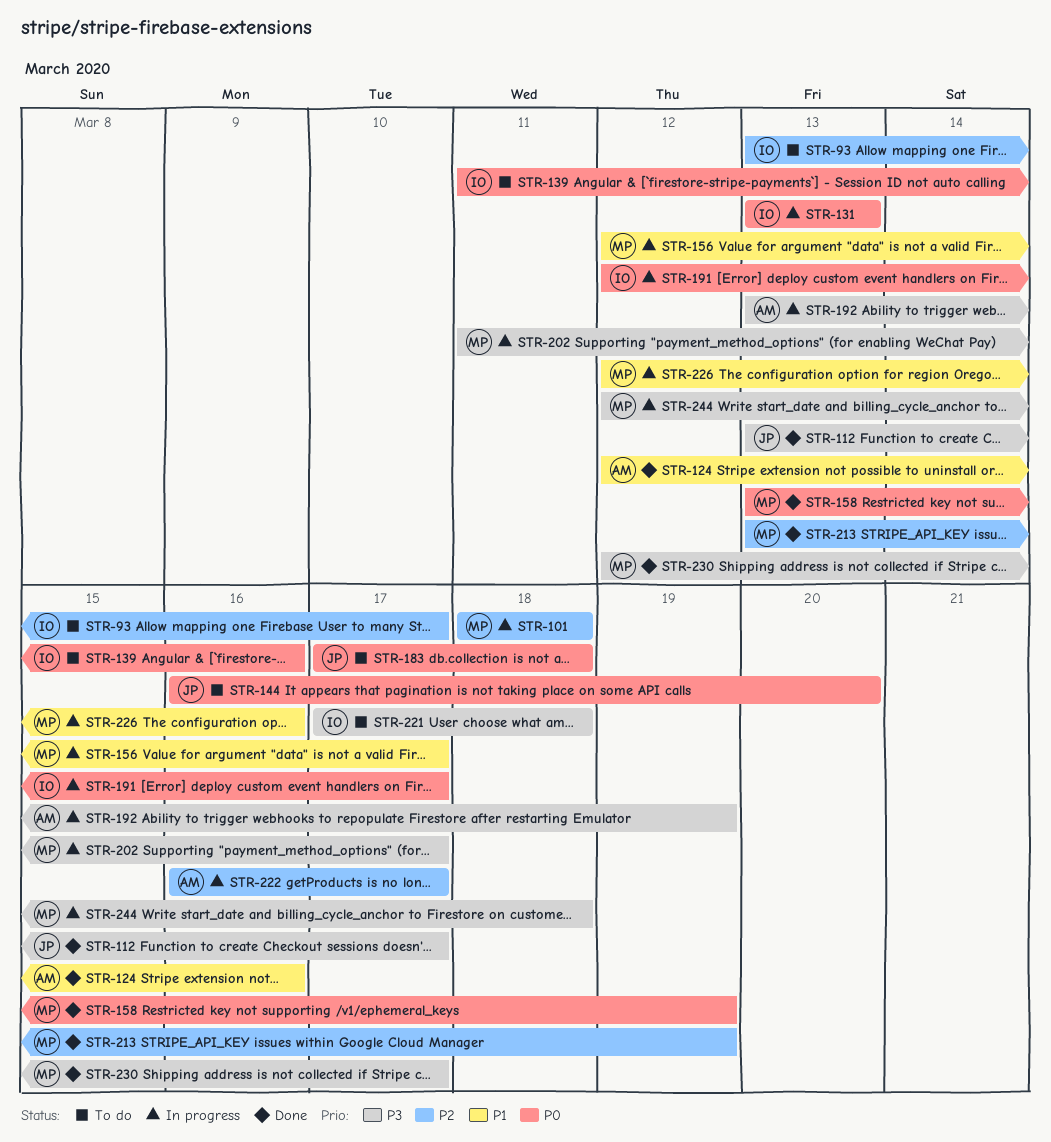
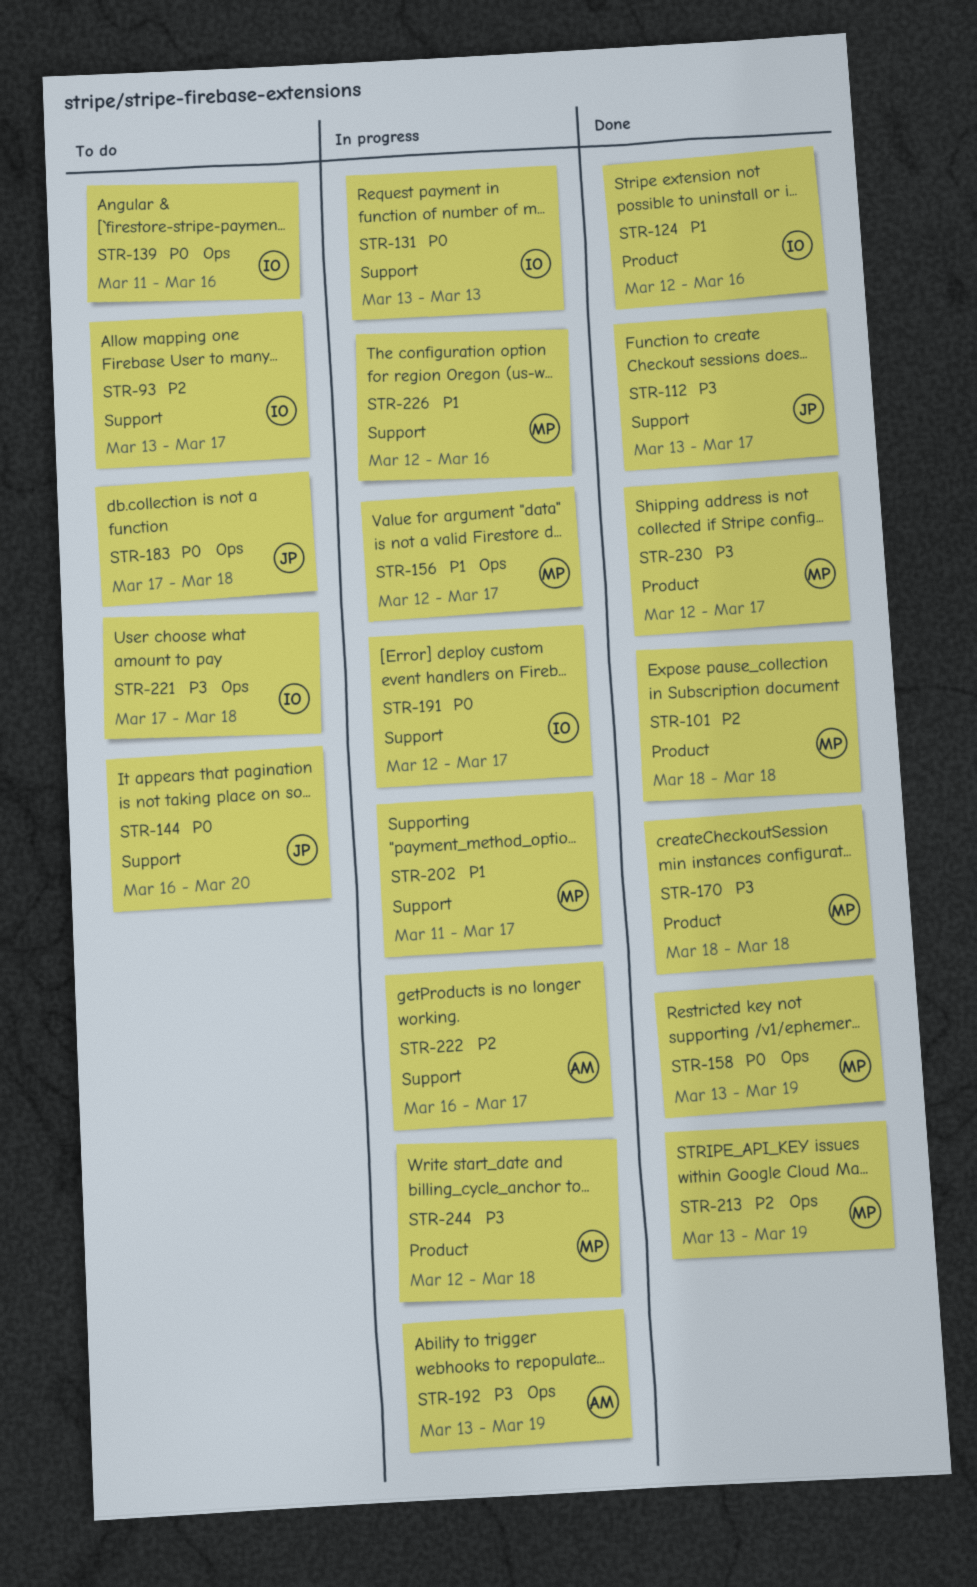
STR-101, status: In progress -> Done
STR-124, owner: AM -> IO
STR-170: none -> present
STR-202, priority: P3 -> P1

